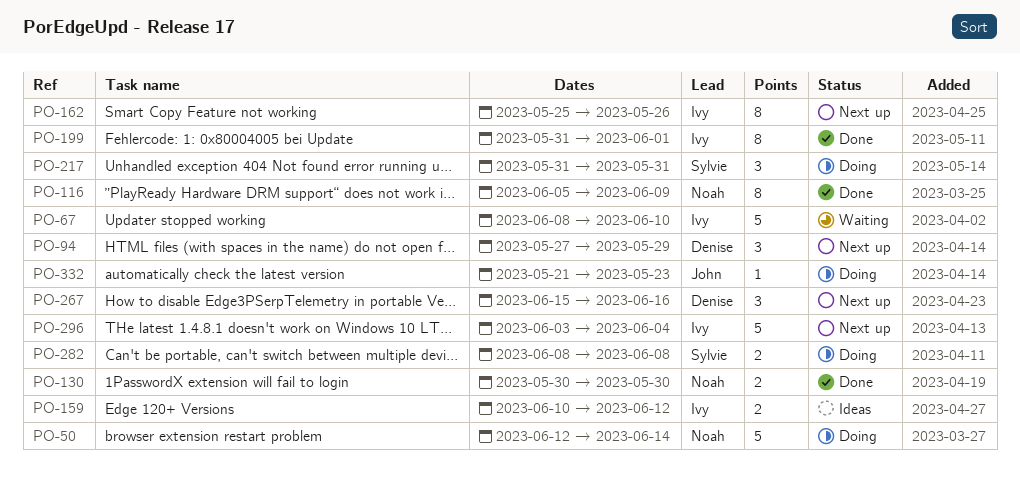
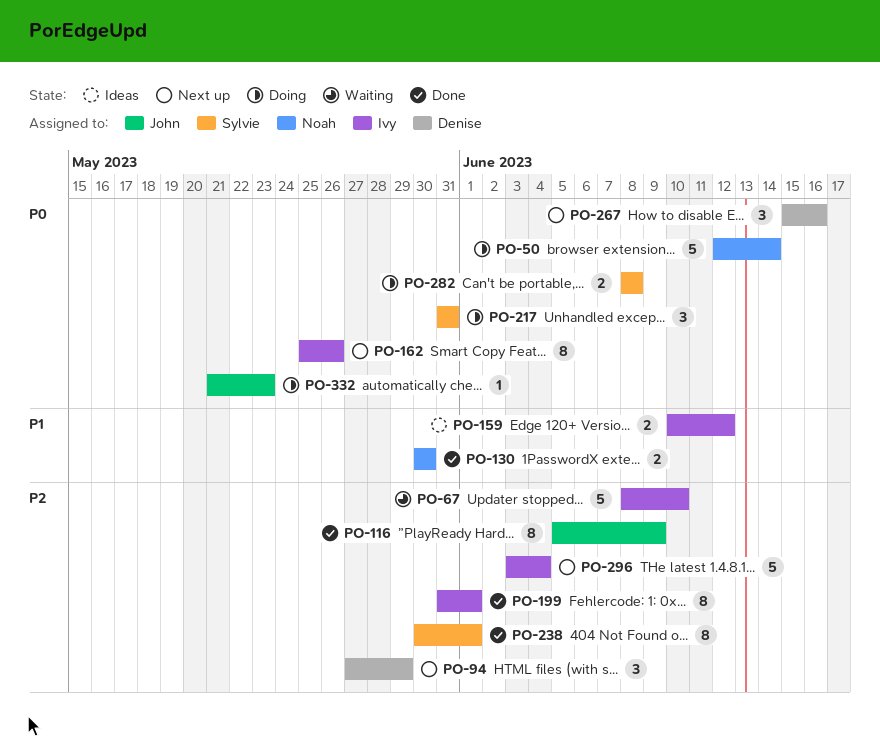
PO-116, owner: Noah -> John
PO-238: none -> present

